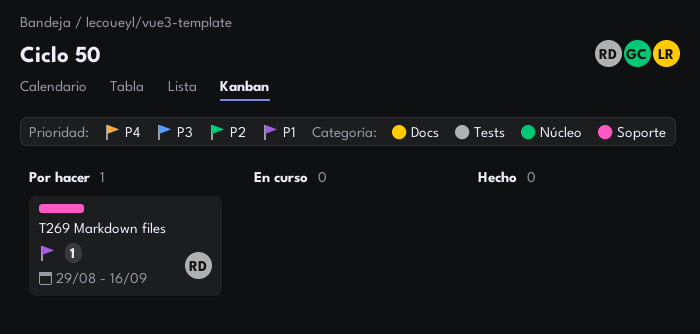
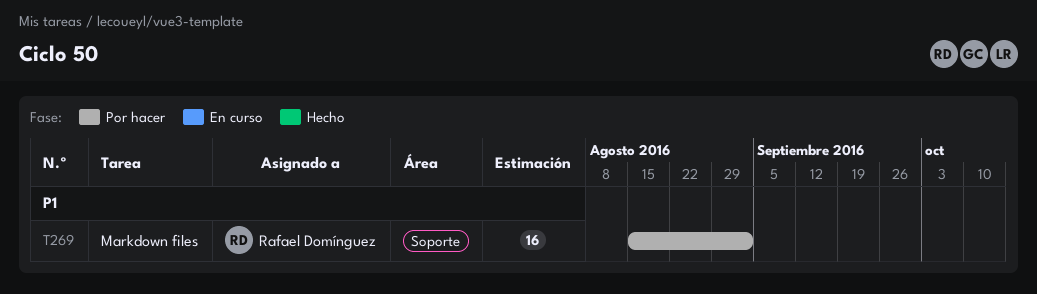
T269, estimate: 1 -> 16
T269, start: Aug 29 -> Aug 15
T269, due: Sep 16 -> Sep 2

